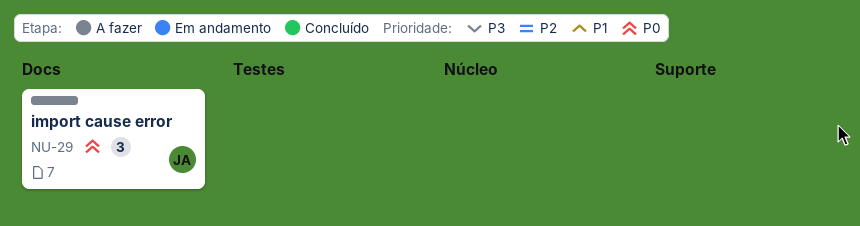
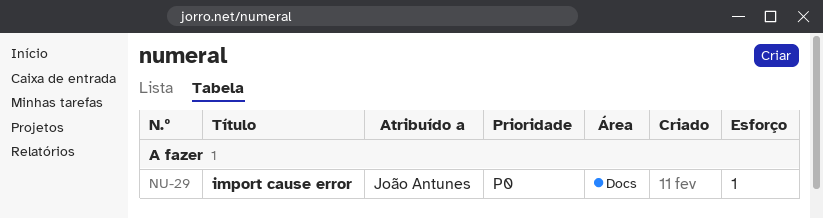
NU-29, estimate: 3 -> 1

